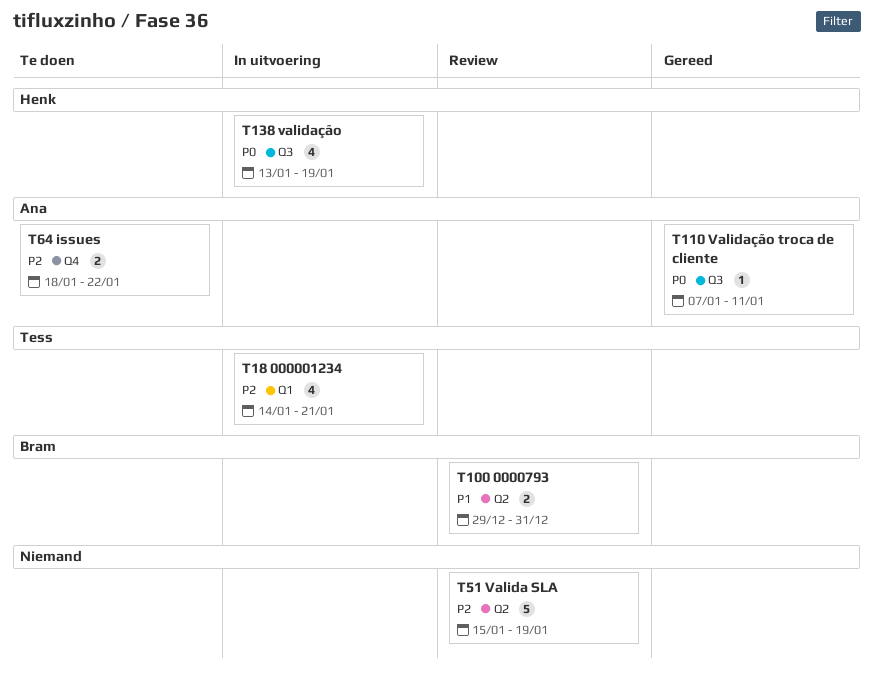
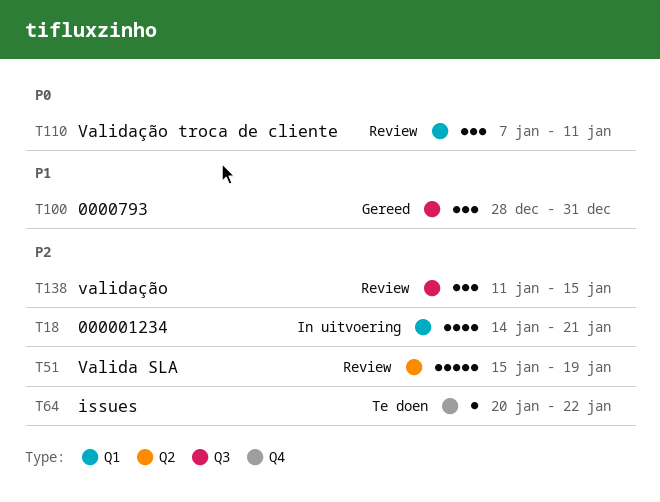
T64, estimate: 2 -> 1
T64, start: Jan 18 -> Jan 20
T100, status: Review -> Gereed
T100, label: Q2 -> Q3
T100, estimate: 2 -> 3
T100, start: Dec 29 -> Dec 28
T110, status: Gereed -> Review
T110, label: Q3 -> Q1
T110, estimate: 1 -> 3
T138, status: In uitvoering -> Review
T138, priority: P0 -> P2
T138, estimate: 4 -> 3
T138, start: Jan 13 -> Jan 11
T138, due: Jan 19 -> Jan 15

